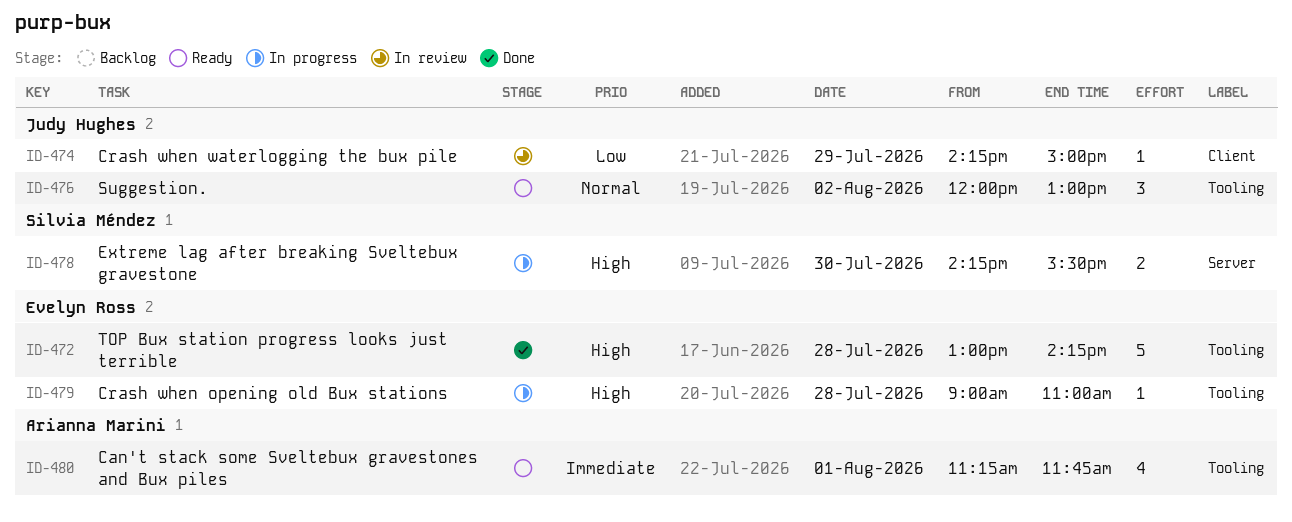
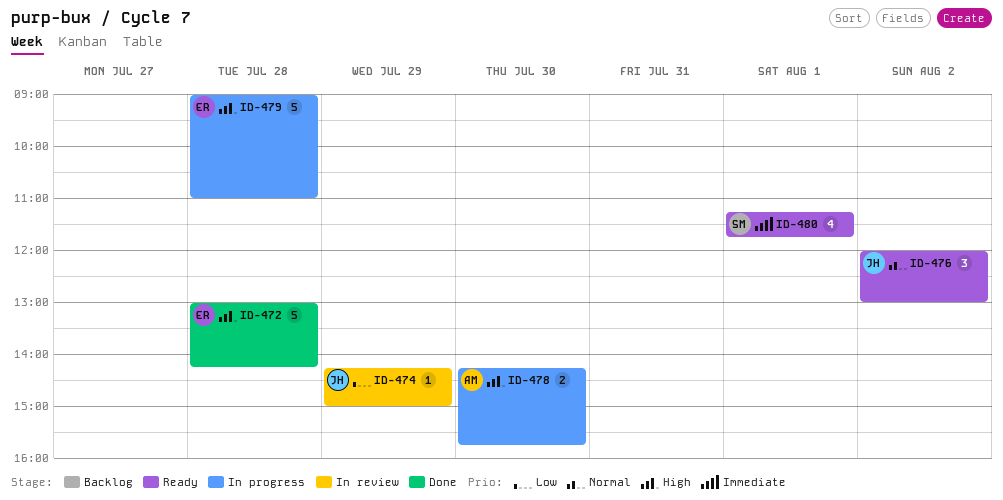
ID-478, owner: Silvia Méndez -> Arianna Marini
ID-478, ends: 15:30 -> 15:45
ID-479, estimate: 1 -> 5
ID-480, owner: Arianna Marini -> Silvia Méndez

